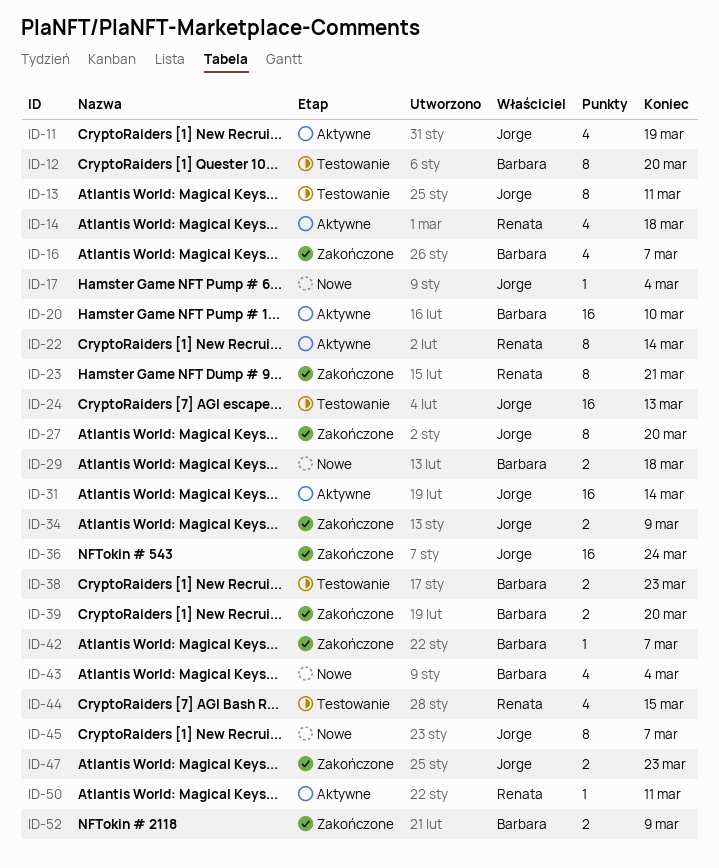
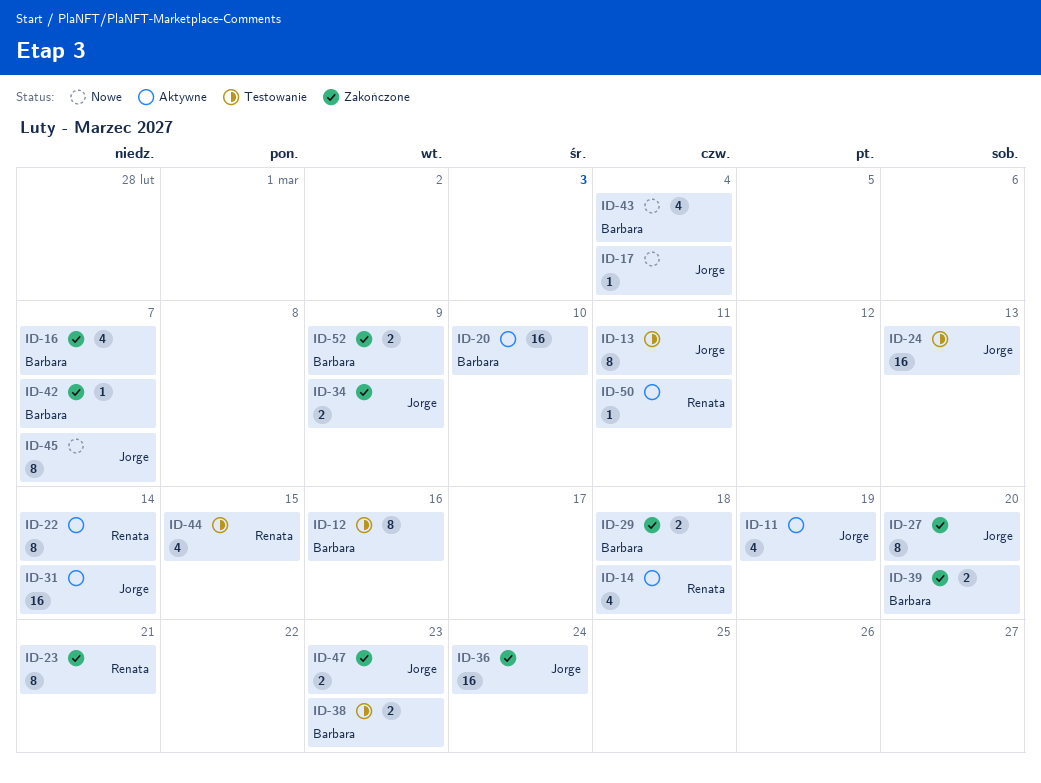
ID-12, due: Mar 20 -> Mar 16
ID-29, status: Nowe -> Zakończone

